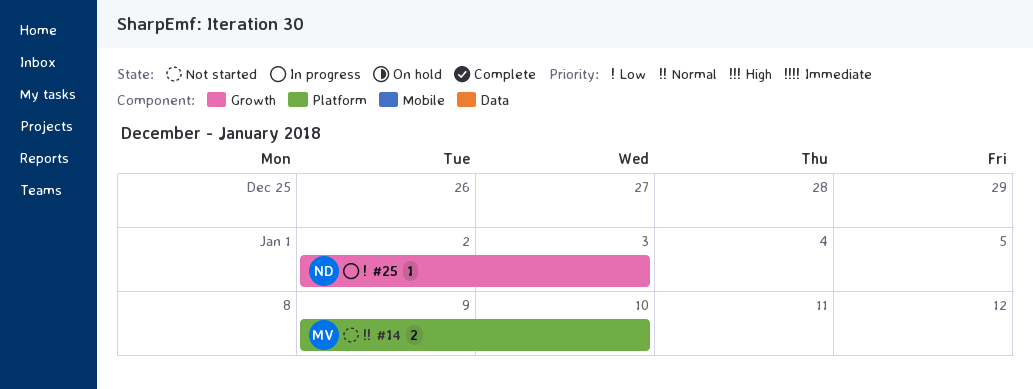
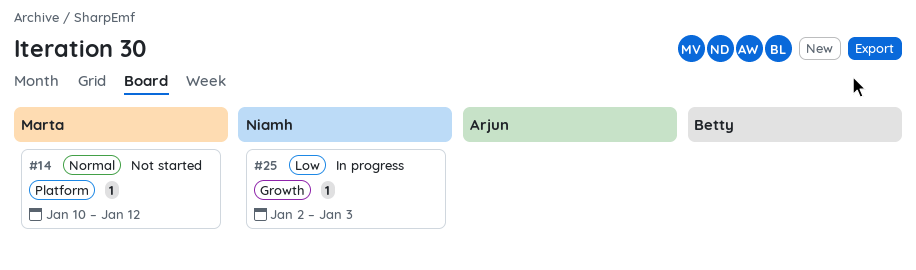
#14, estimate: 2 -> 1
#14, start: Jan 9 -> Jan 10
#14, due: Jan 10 -> Jan 12

